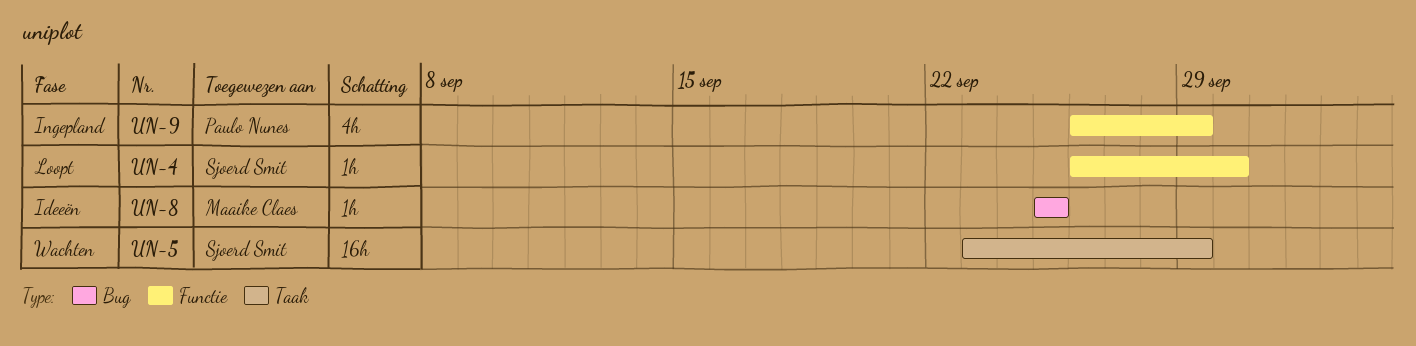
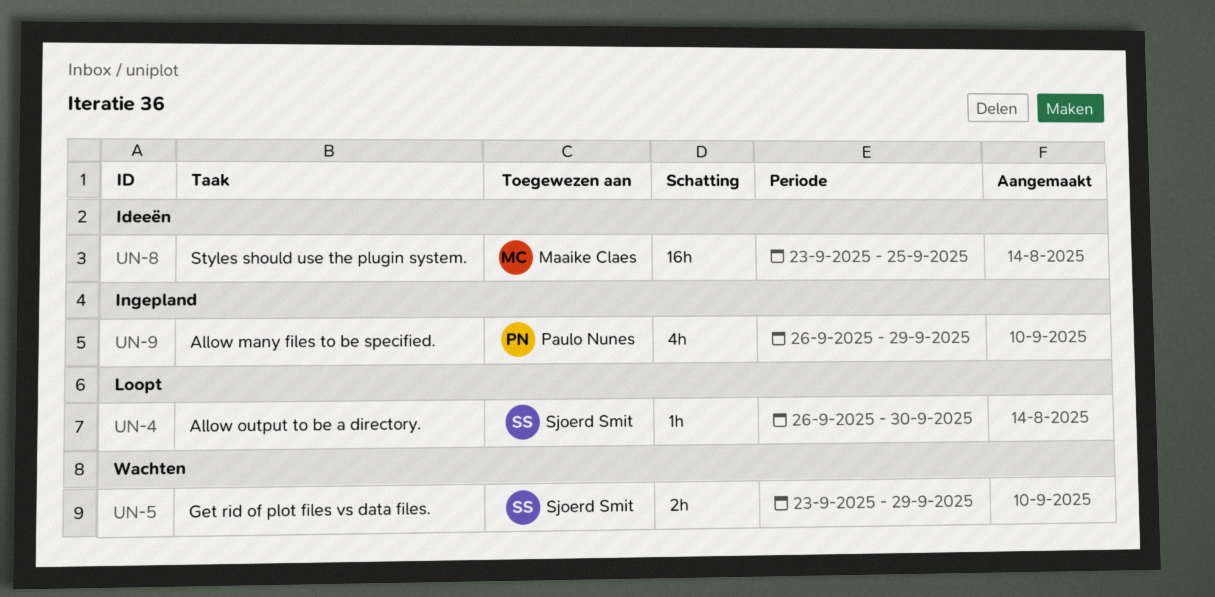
UN-5, estimate: 16h -> 2h
UN-8, estimate: 1h -> 16h
UN-8, start: Sep 25 -> Sep 23

